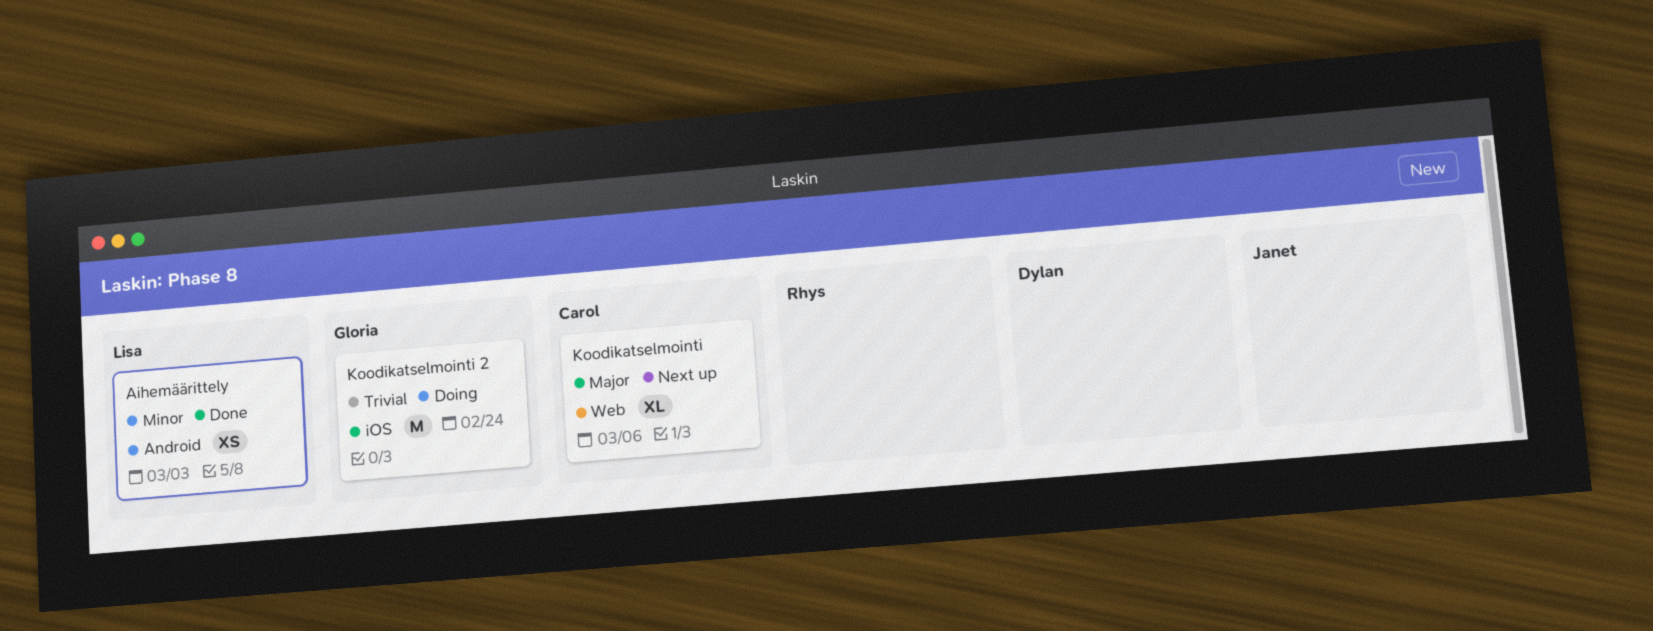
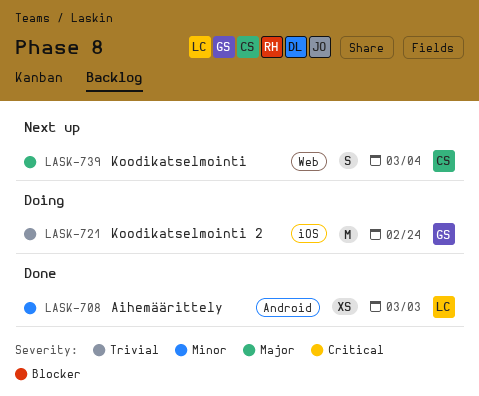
Koodikatselmointi, estimate: XL -> S
Koodikatselmointi, due: Mar 6 -> Mar 4

